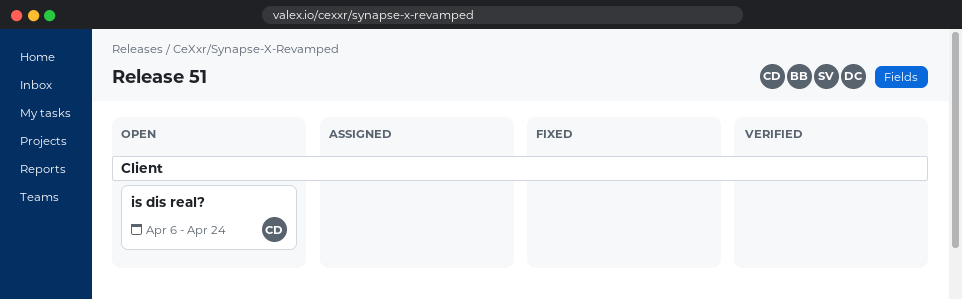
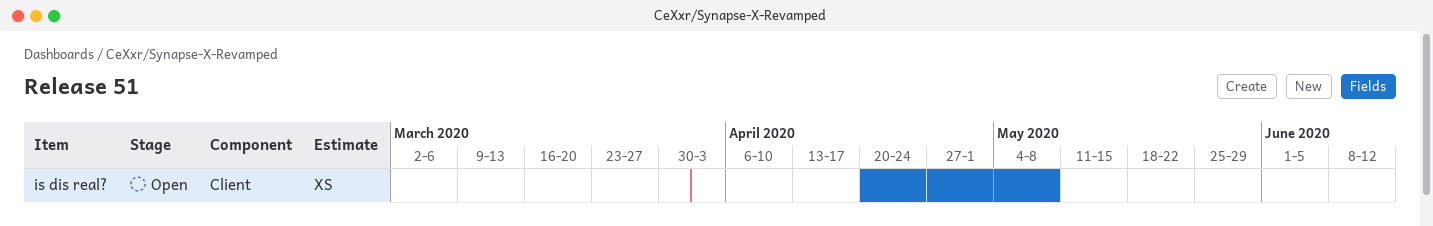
is dis real?, start: Apr 6 -> Apr 20
is dis real?, due: Apr 24 -> May 8

